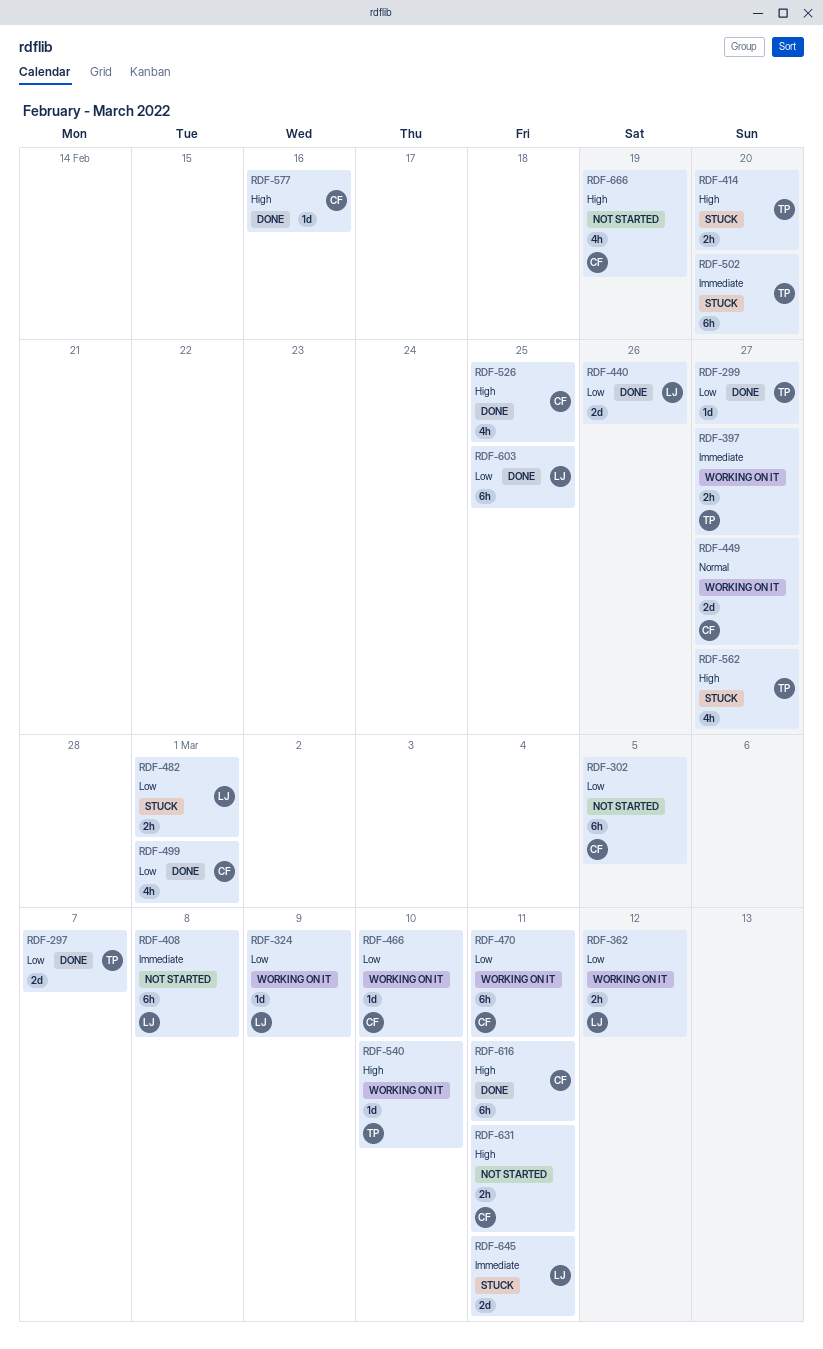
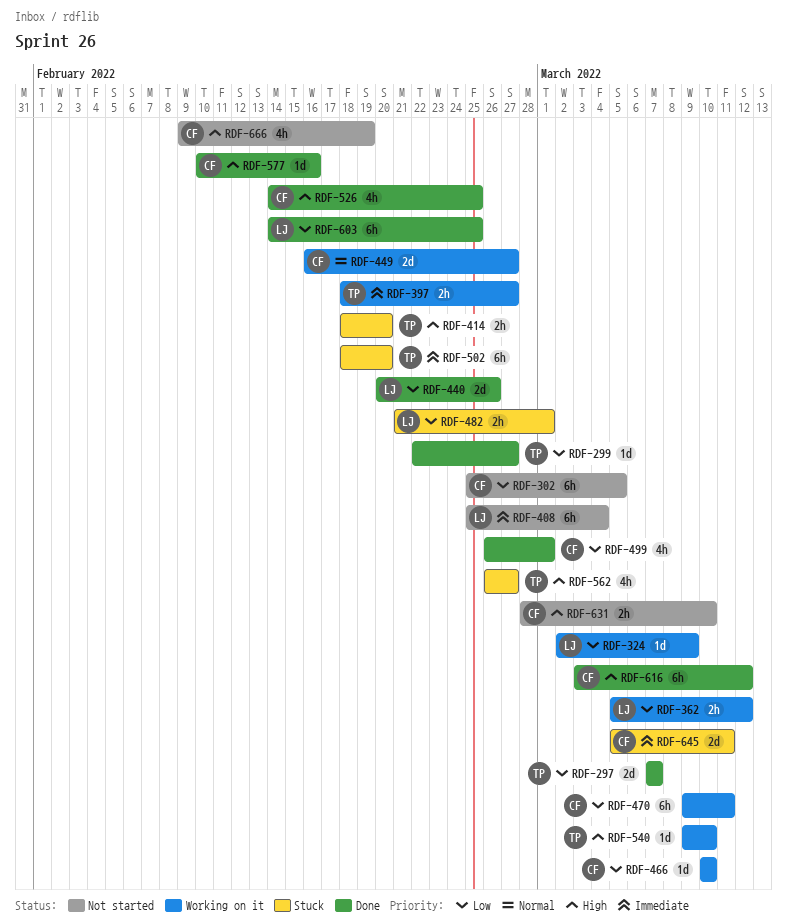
RDF-408, due: Mar 8 -> Mar 4
RDF-616, due: Mar 11 -> Mar 12
RDF-631, due: Mar 11 -> Mar 10
RDF-645, owner: LJ -> CF

